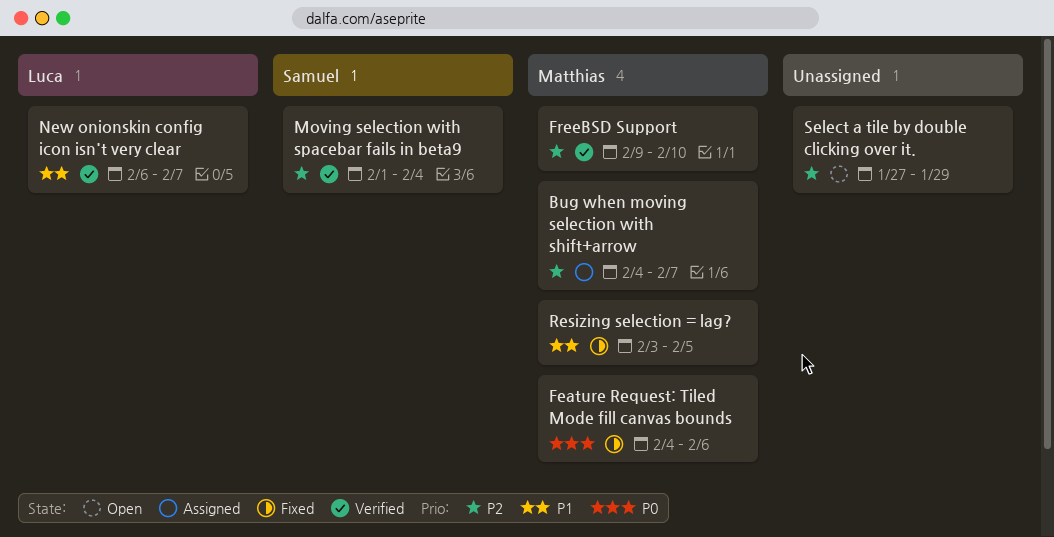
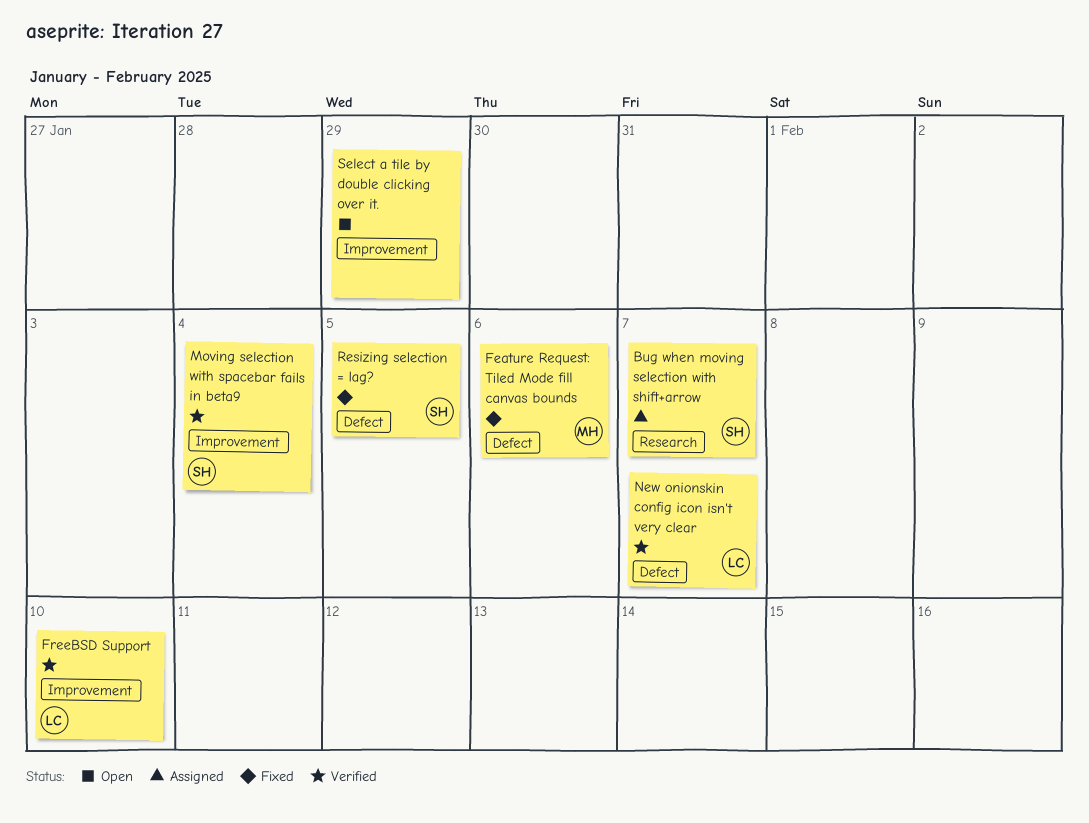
Bug when moving selection with shift+arrow, owner: Matthias -> Samuel
FreeBSD Support, owner: Matthias -> Luca
Resizing selection = lag?, owner: Matthias -> Samuel

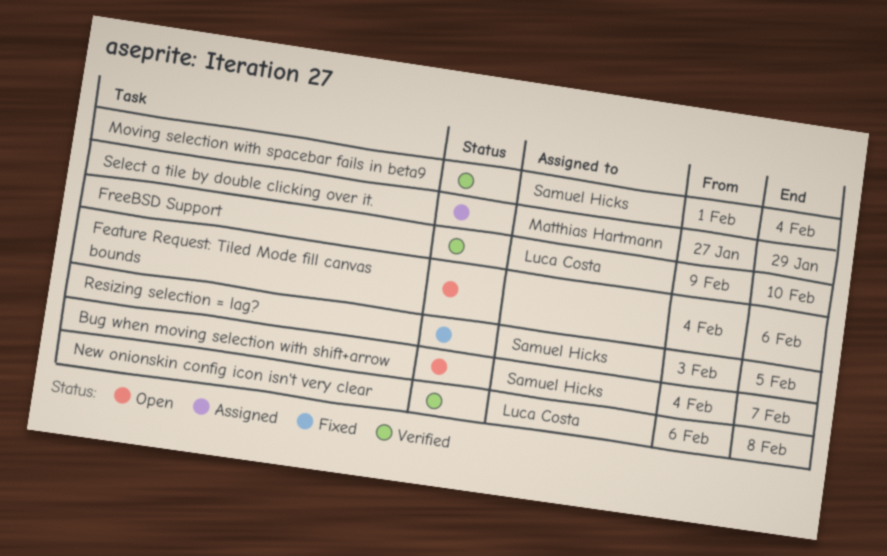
Bug when moving selection with shift+arrow, status: Assigned -> Open
Feature Request: Tiled Mode fill canvas bounds, status: Fixed -> Open
Feature Request: Tiled Mode fill canvas bounds, owner: Matthias Hartmann -> none
New onionskin config icon isn't very clear, due: Feb 7 -> Feb 8
Select a tile by double clicking over it., status: Open -> Assigned
Select a tile by double clicking over it., owner: none -> Matthias Hartmann

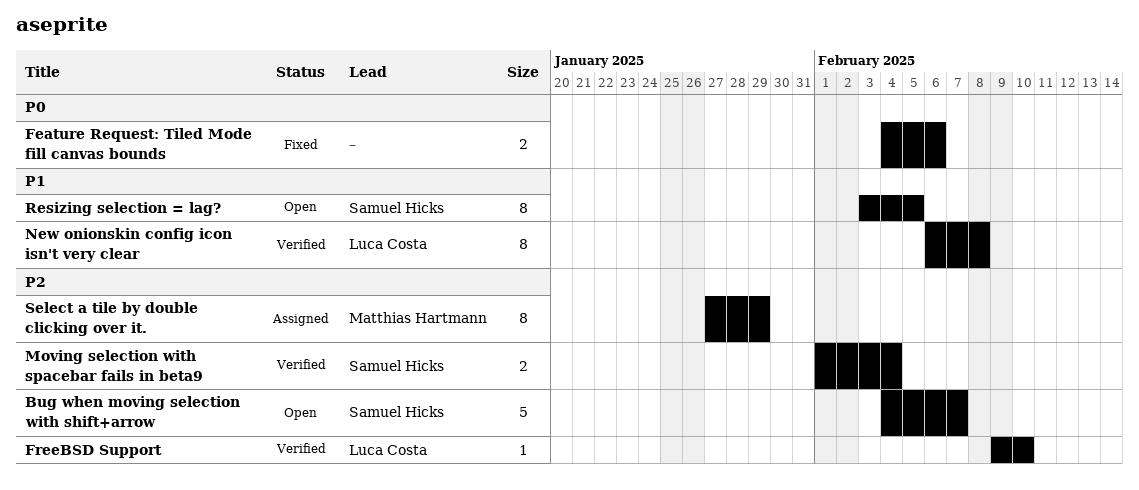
Feature Request: Tiled Mode fill canvas bounds, status: Open -> Fixed
Resizing selection = lag?, status: Fixed -> Open

